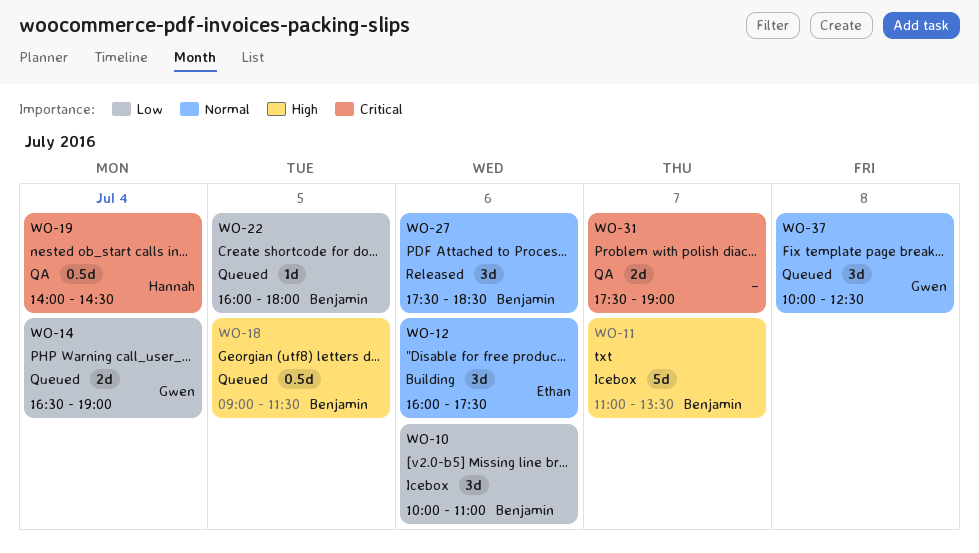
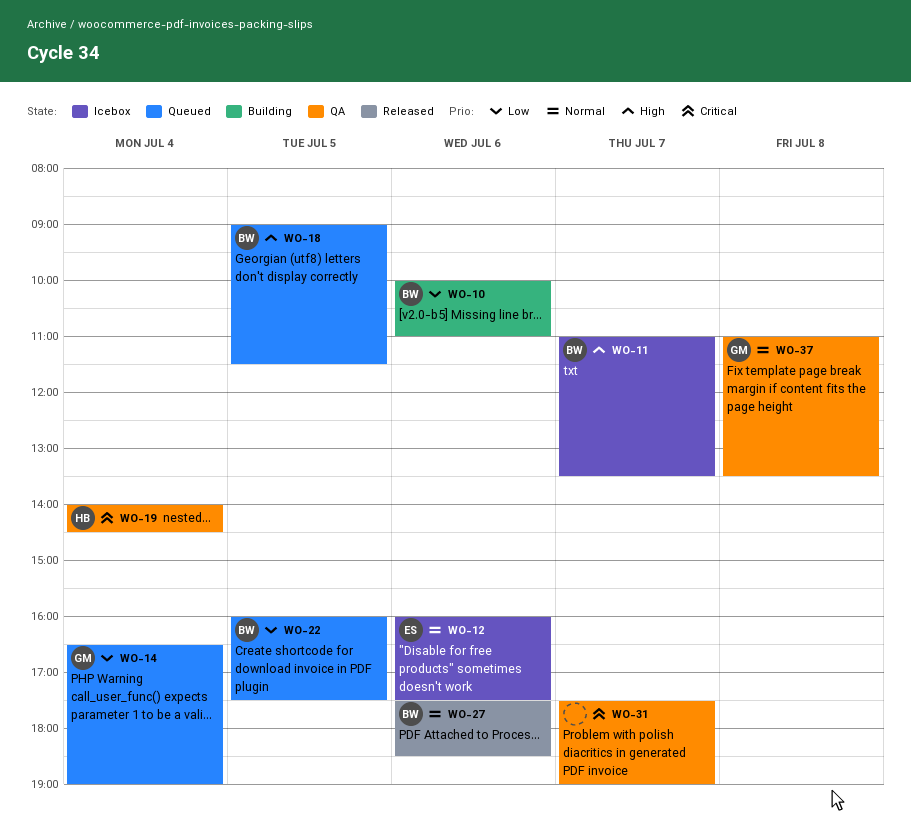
WO-10, status: Icebox -> Building
WO-12, status: Building -> Icebox
WO-22, ends: 18:00 -> 17:30
WO-37, status: Queued -> QA
WO-37, begins: 10:00 -> 11:00
WO-37, ends: 12:30 -> 13:30

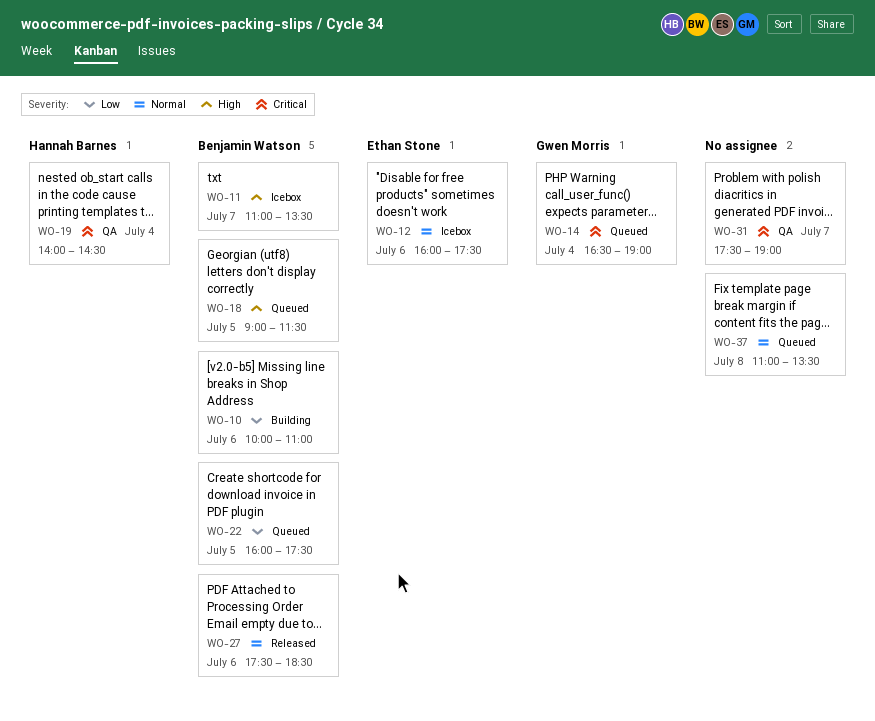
WO-14, priority: Low -> Critical
WO-37, status: QA -> Queued
WO-37, owner: Gwen Morris -> none

